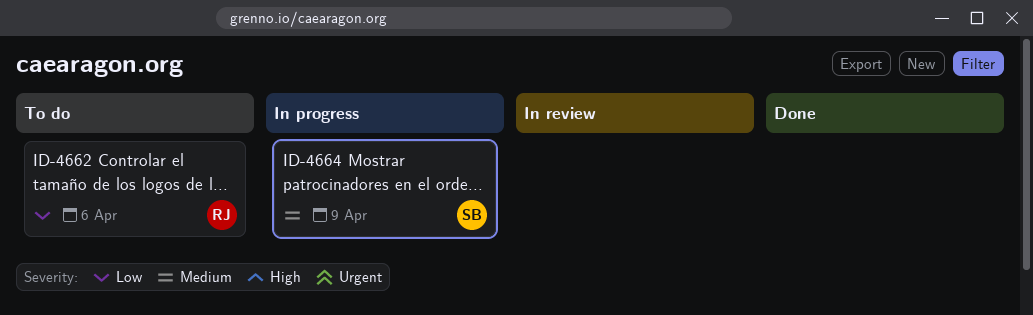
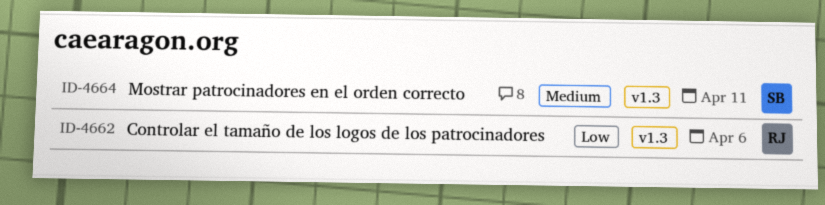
ID-4664, due: Apr 9 -> Apr 11

